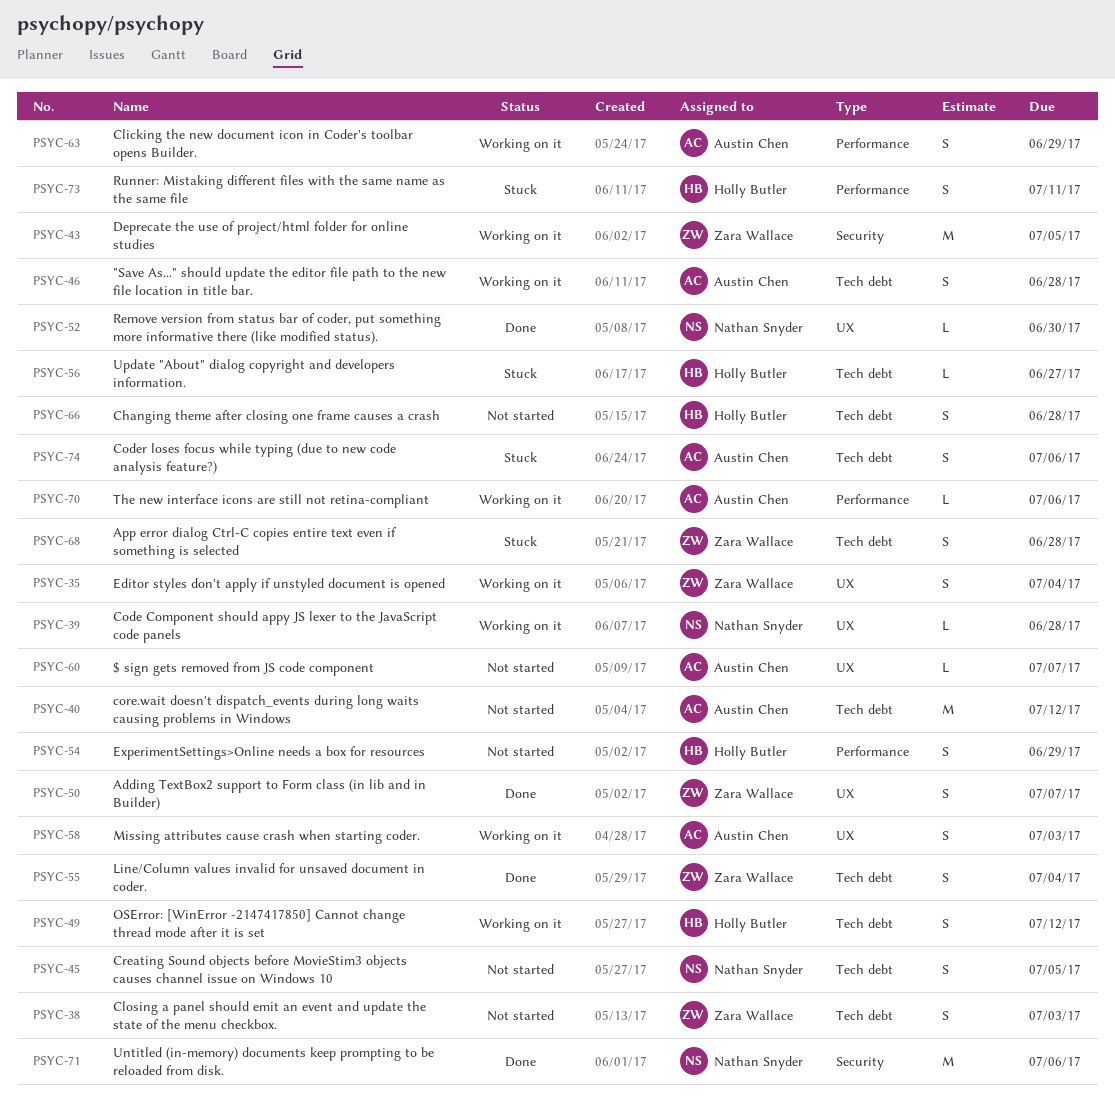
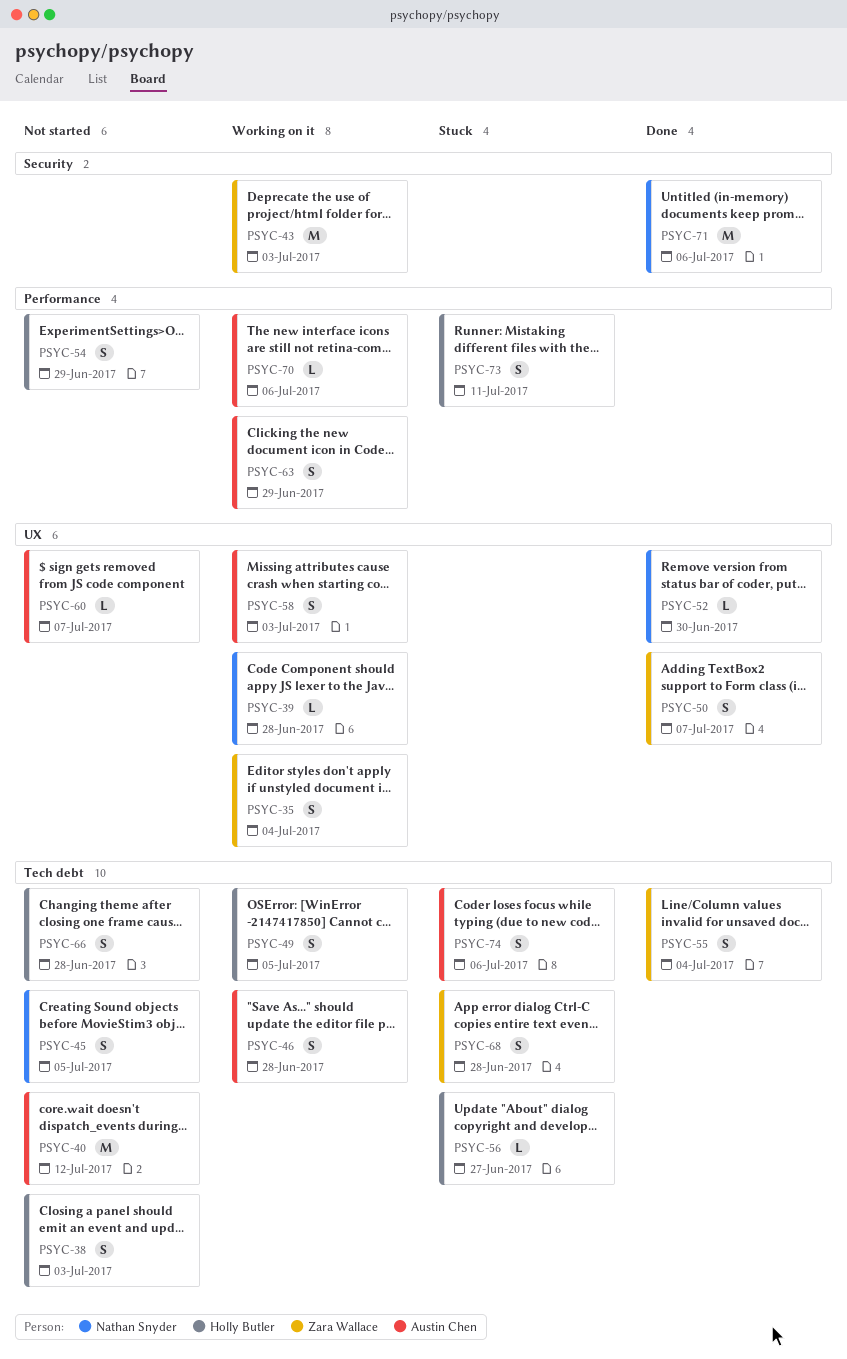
PSYC-38, owner: Zara Wallace -> Holly Butler
PSYC-43, due: Jul 5 -> Jul 3
PSYC-49, due: Jul 12 -> Jul 5

